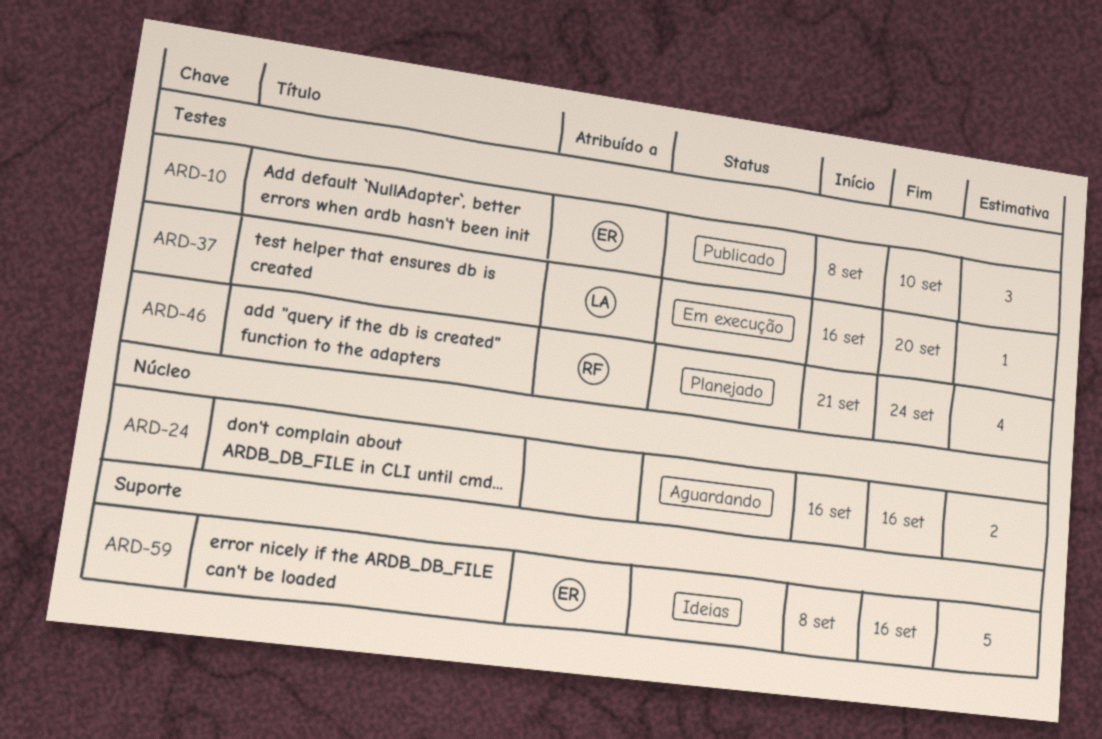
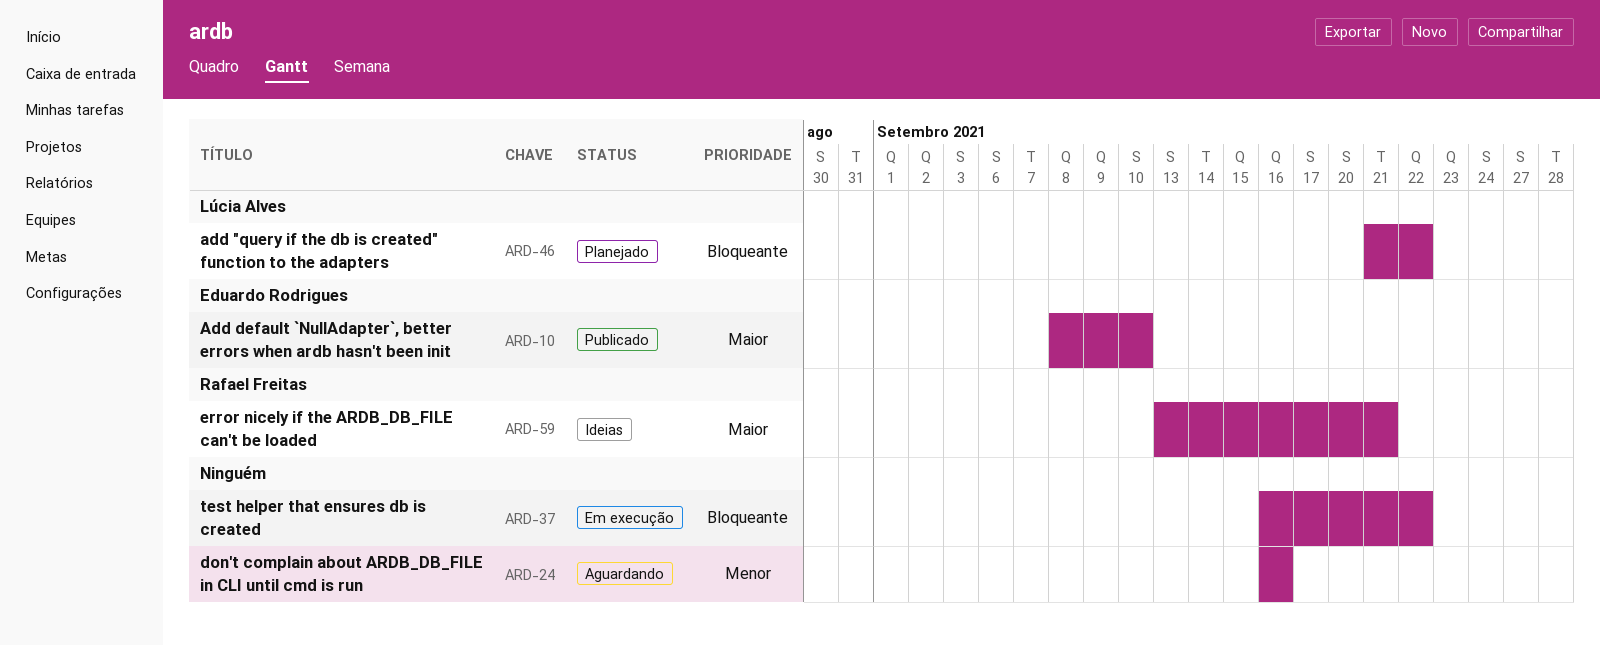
ARD-37, owner: Lúcia Alves -> none
ARD-37, due: Sep 20 -> Sep 22
ARD-46, owner: Rafael Freitas -> Lúcia Alves
ARD-46, due: Sep 24 -> Sep 22
ARD-59, owner: Eduardo Rodrigues -> Rafael Freitas
ARD-59, start: Sep 8 -> Sep 13
ARD-59, due: Sep 16 -> Sep 21

